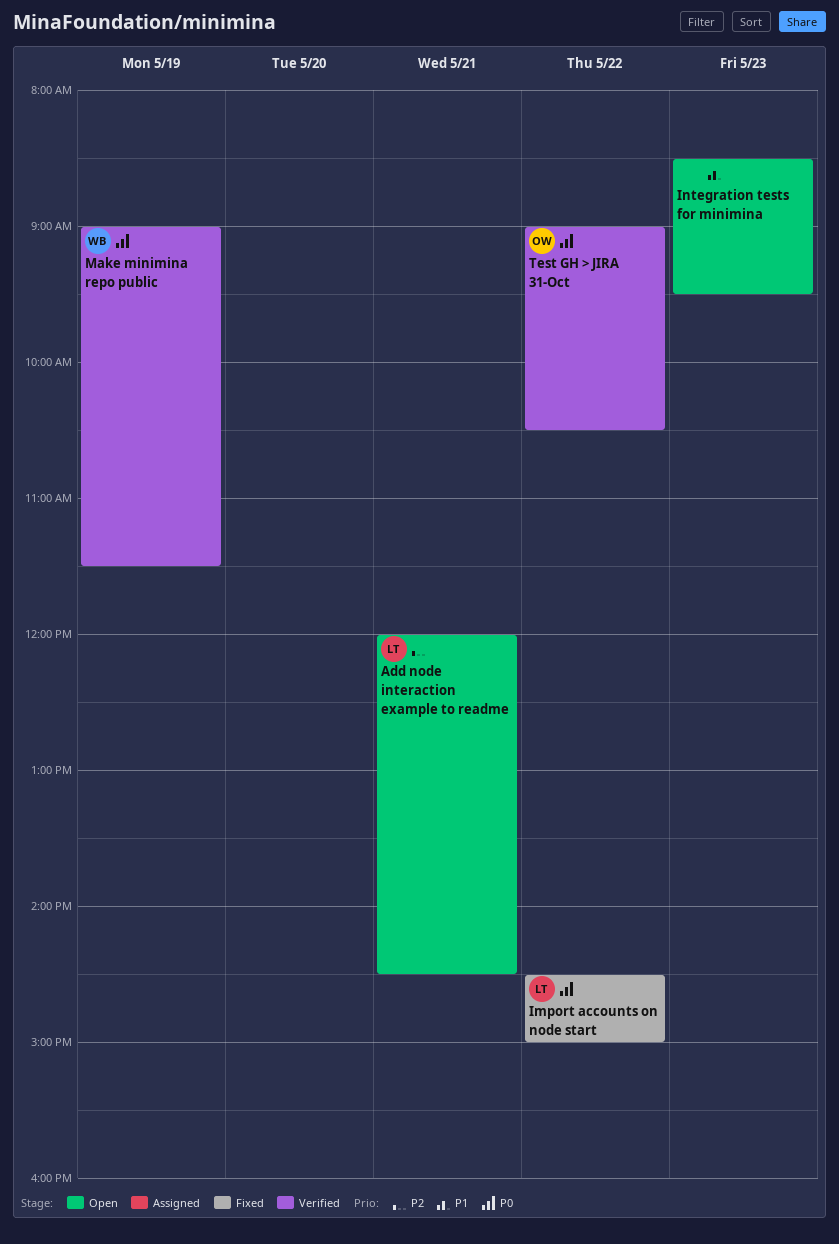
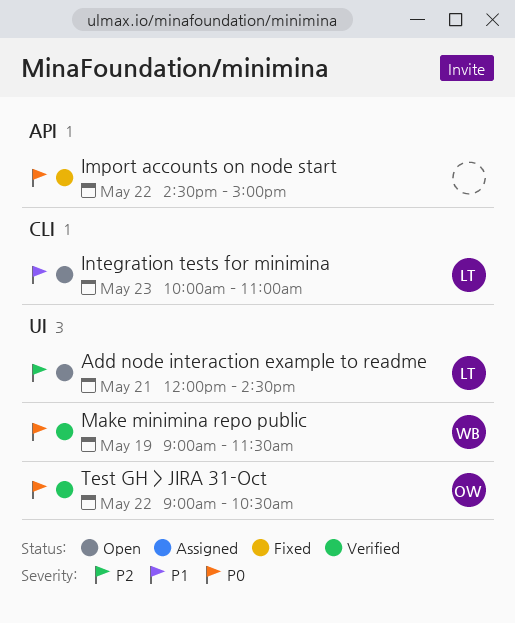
Import accounts on node start, owner: LT -> none
Integration tests for minimina, owner: none -> LT
Integration tests for minimina, begins: 08:30 -> 10:00
Integration tests for minimina, ends: 09:30 -> 11:00

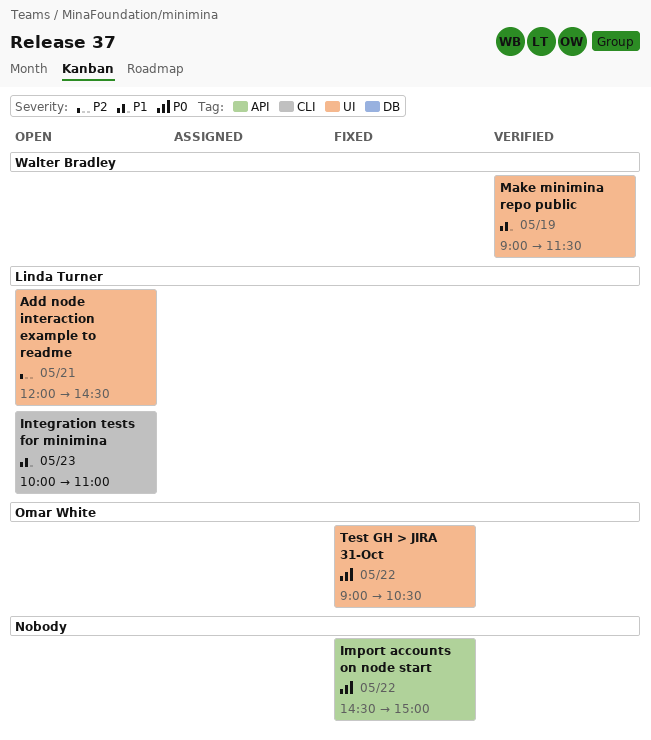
Make minimina repo public, priority: P0 -> P1
Test GH > JIRA 31-Oct, status: Verified -> Fixed

